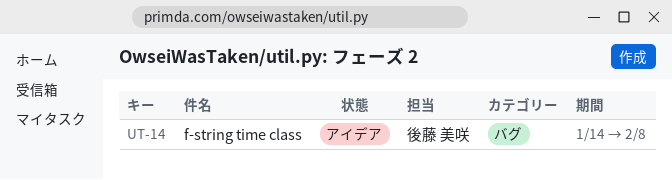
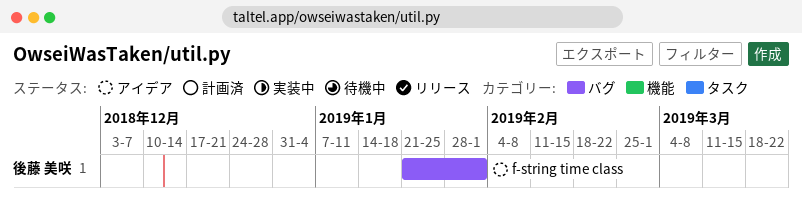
f-string time class, start: Jan 14 -> Jan 21
f-string time class, due: Feb 8 -> Feb 1

